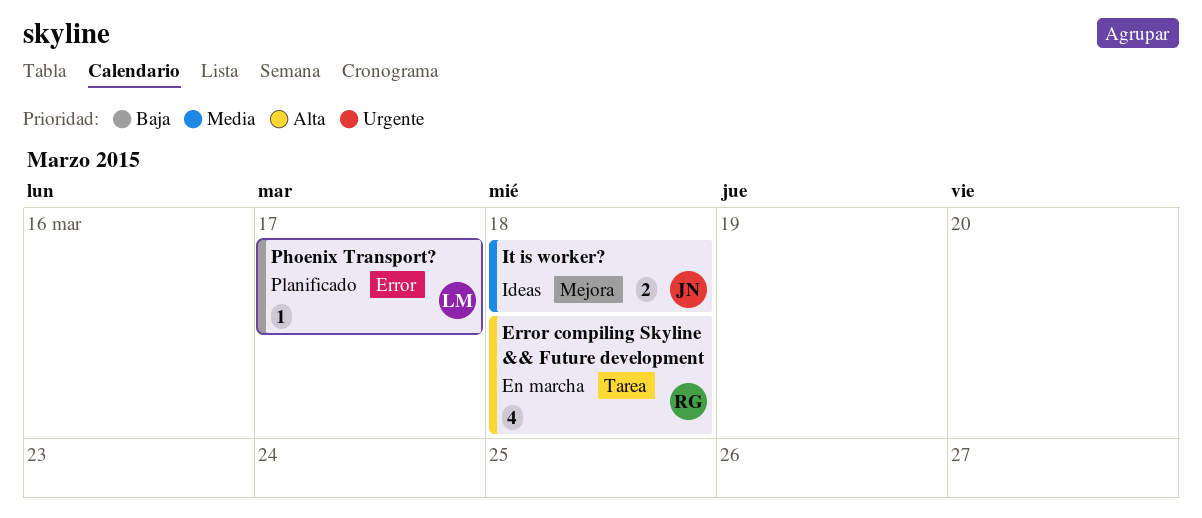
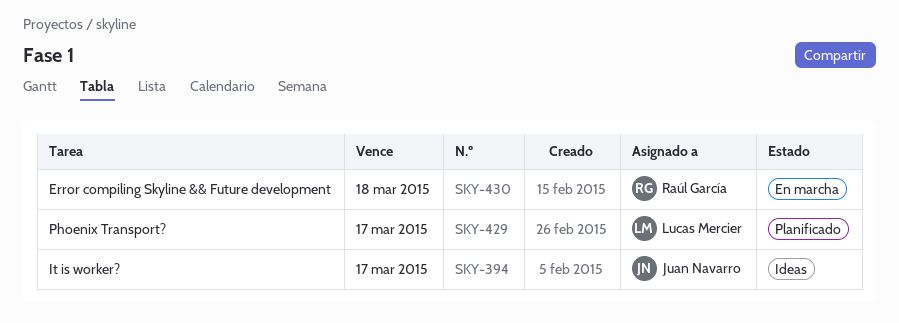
It is worker?, due: Mar 18 -> Mar 17

